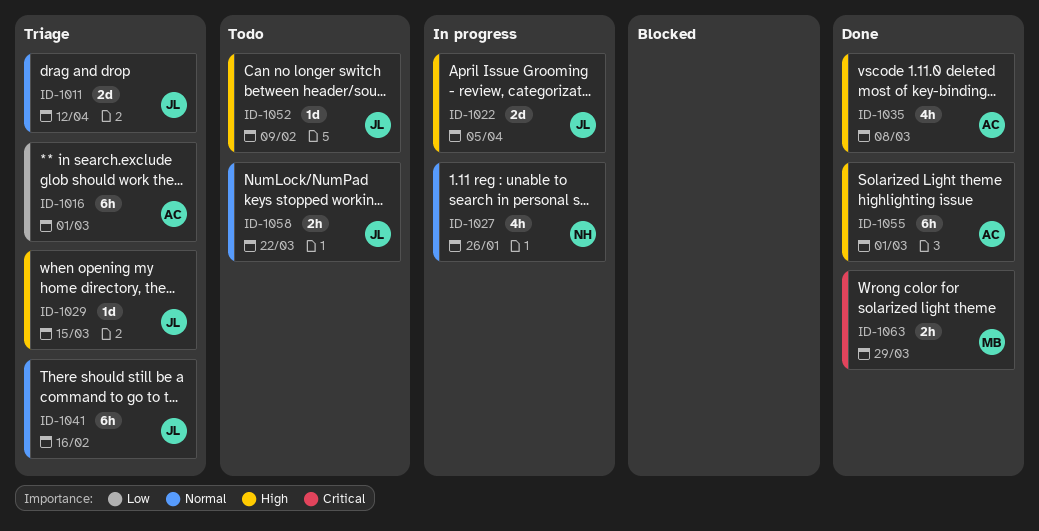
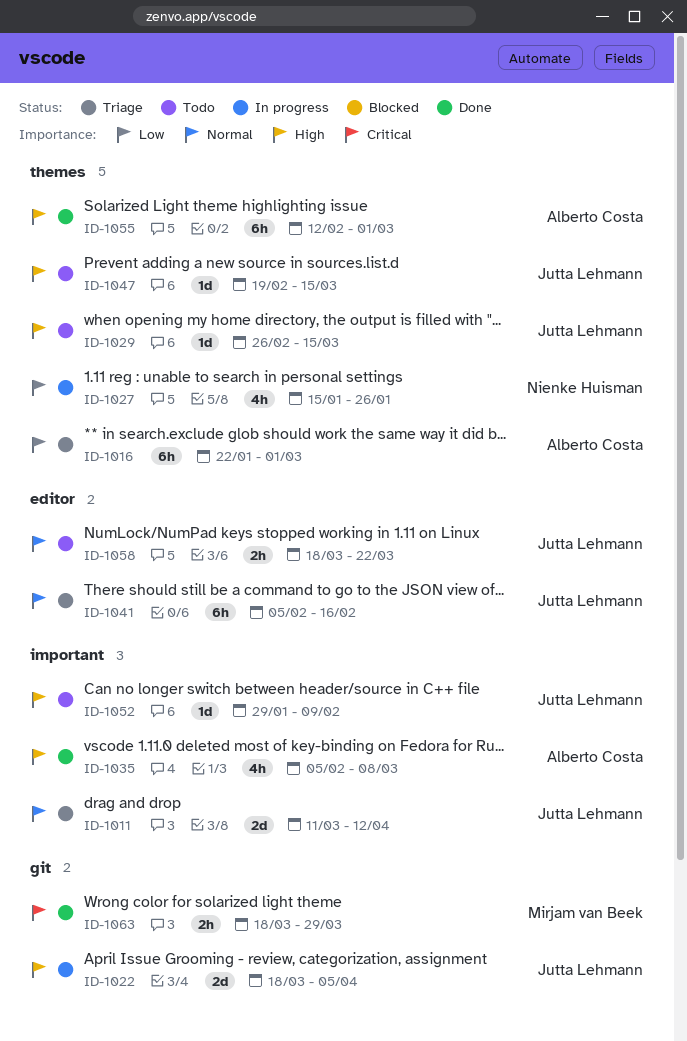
ID-1027, priority: Normal -> Low
ID-1029, status: Triage -> Todo
ID-1047: none -> present

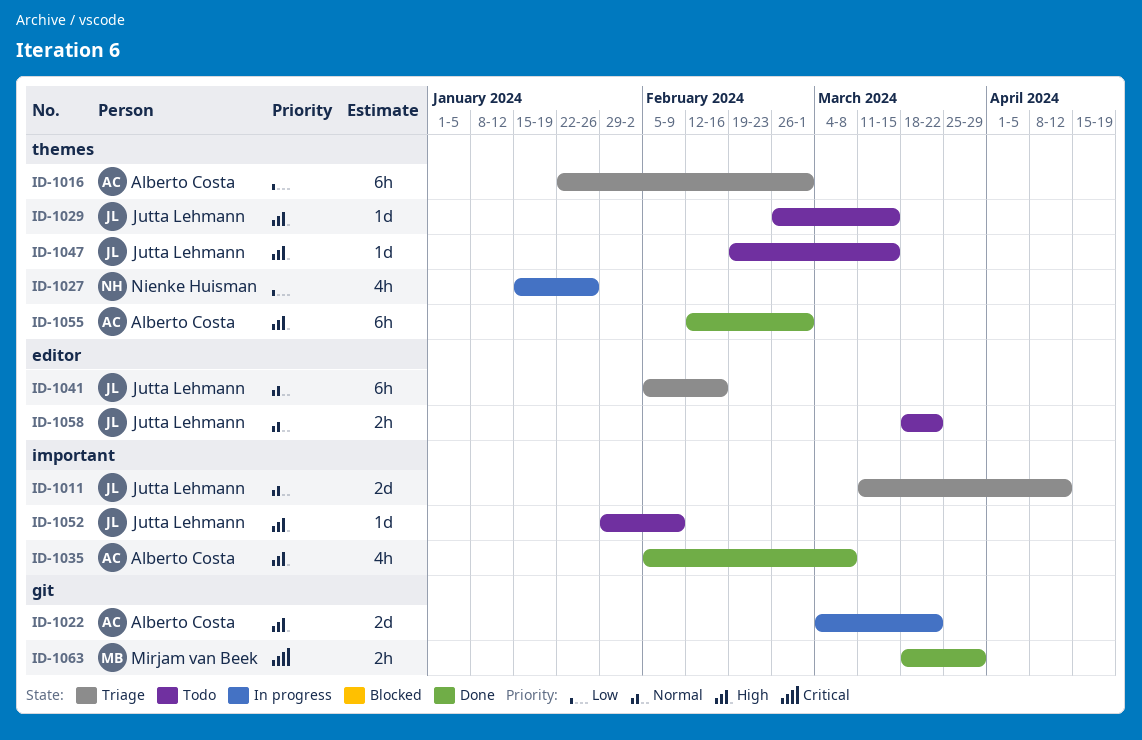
ID-1022, owner: Jutta Lehmann -> Alberto Costa
ID-1022, start: Mar 18 -> Mar 4
ID-1022, due: Apr 5 -> Mar 22

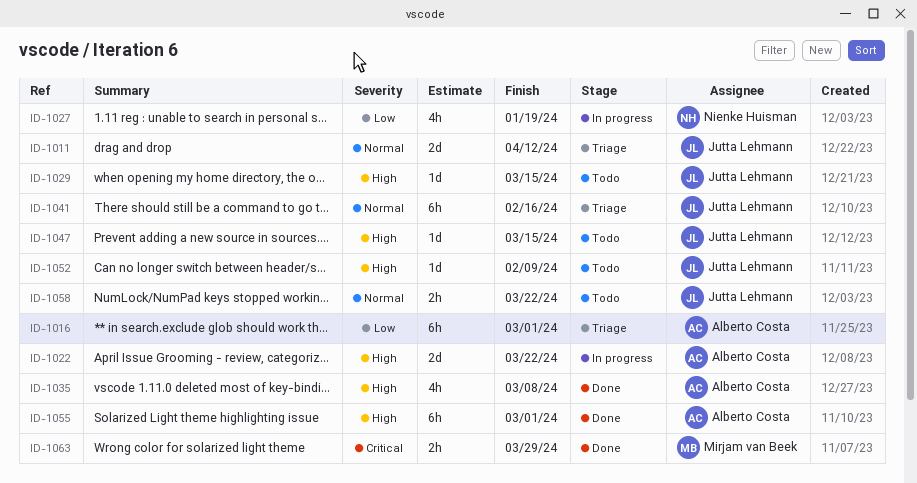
ID-1027, due: Jan 26 -> Jan 19

